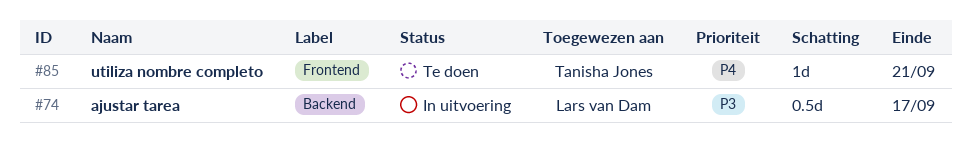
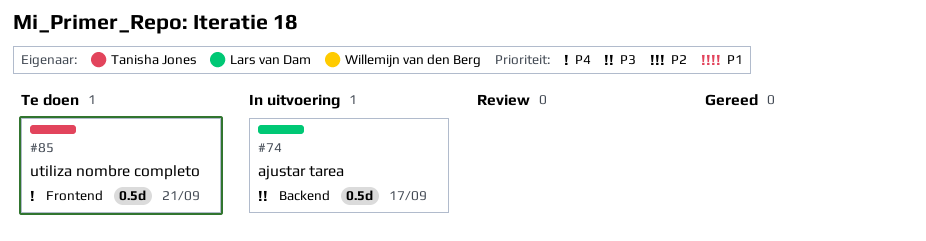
#85, estimate: 1d -> 0.5d

